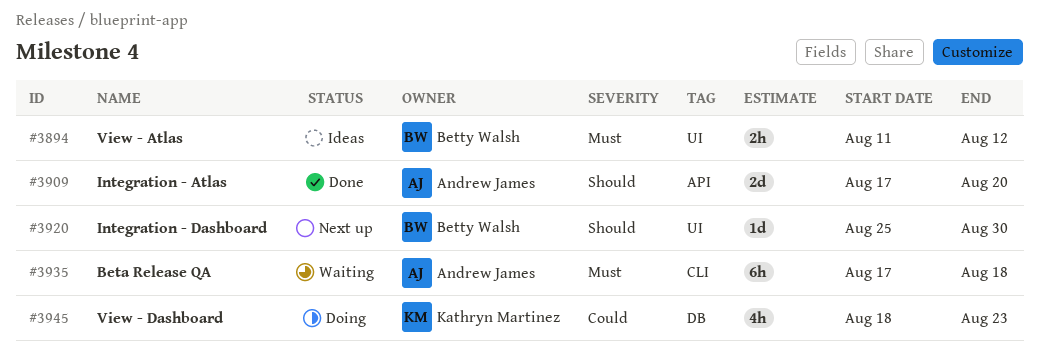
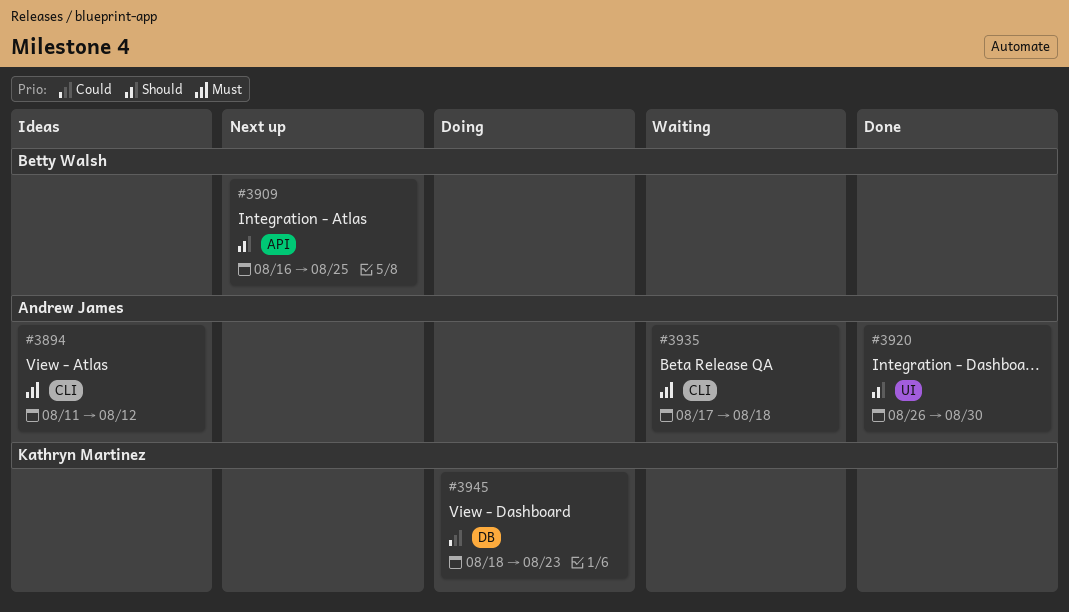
#3894, owner: Betty Walsh -> Andrew James
#3894, label: UI -> CLI
#3909, status: Done -> Next up
#3909, owner: Andrew James -> Betty Walsh
#3909, start: Aug 17 -> Aug 16
#3909, due: Aug 20 -> Aug 25
#3920, status: Next up -> Done
#3920, owner: Betty Walsh -> Andrew James
#3920, start: Aug 25 -> Aug 26

